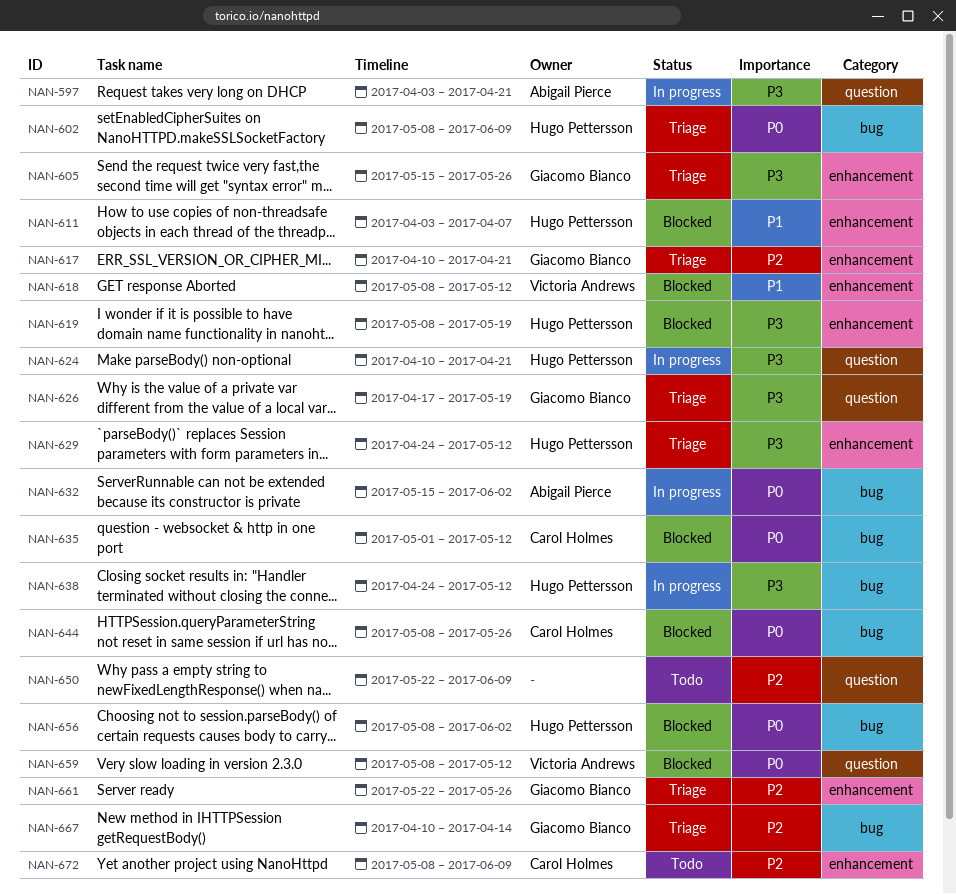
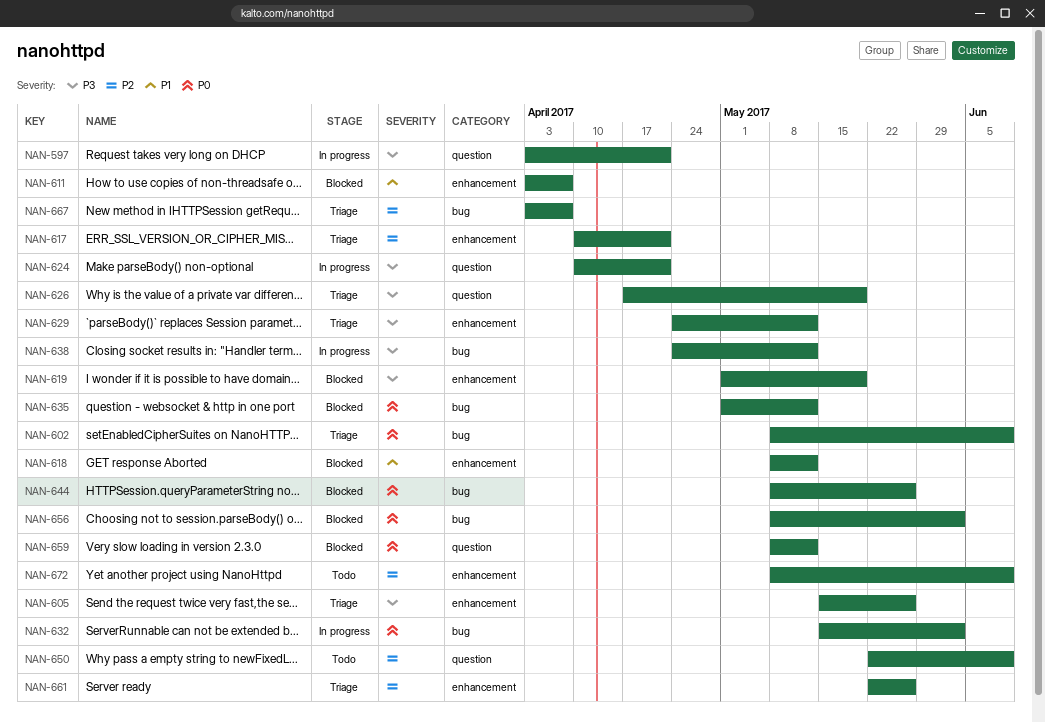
NAN-619, start: May 8 -> May 1
NAN-667, start: Apr 10 -> Apr 3
NAN-667, due: Apr 14 -> Apr 7

